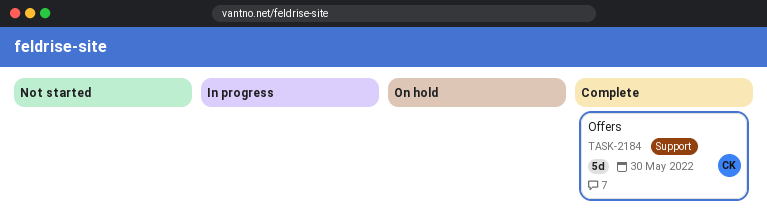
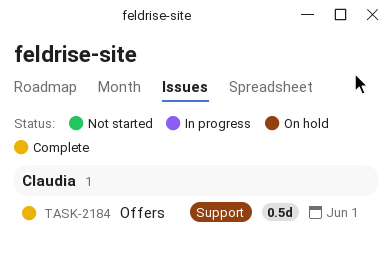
TASK-2184, estimate: 5d -> 0.5d
TASK-2184, due: May 30 -> Jun 1

